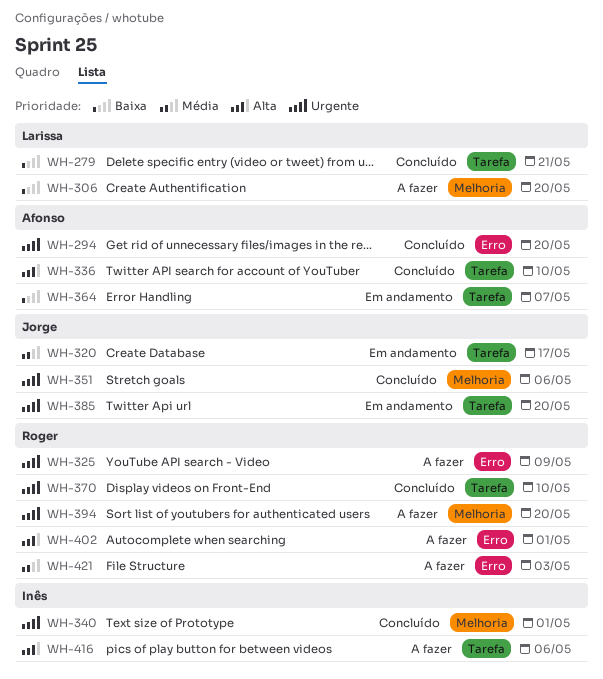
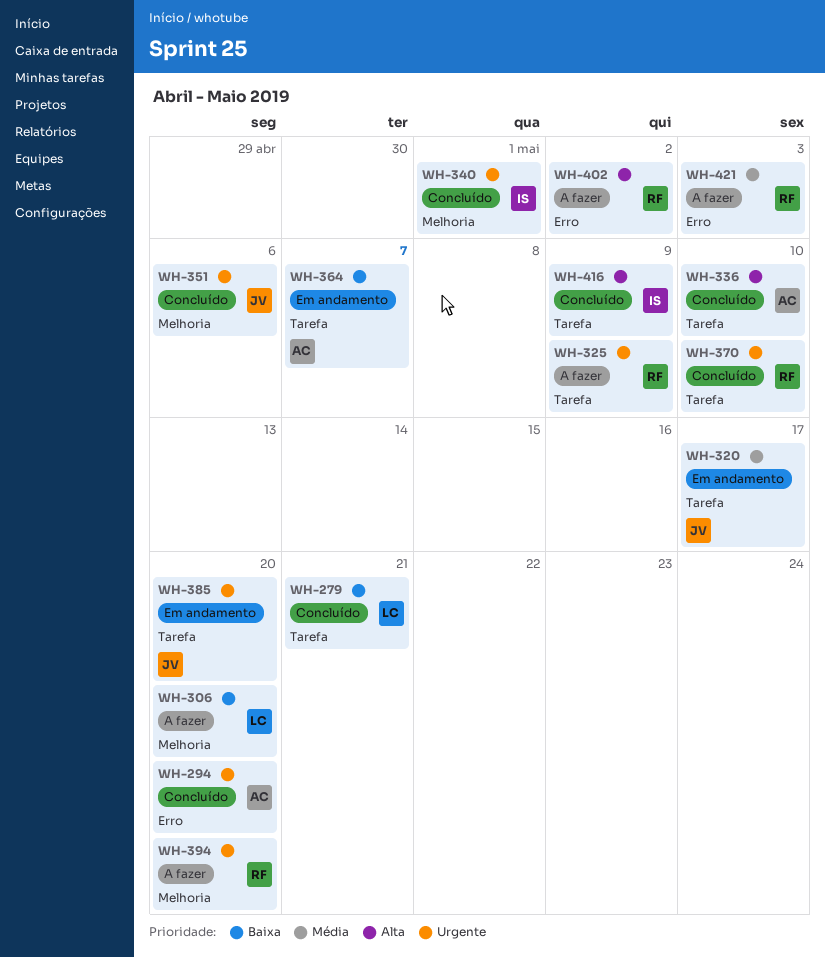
WH-325, label: Erro -> Tarefa
WH-402, due: May 1 -> May 2
WH-416, status: A fazer -> Concluído
WH-416, due: May 6 -> May 9

